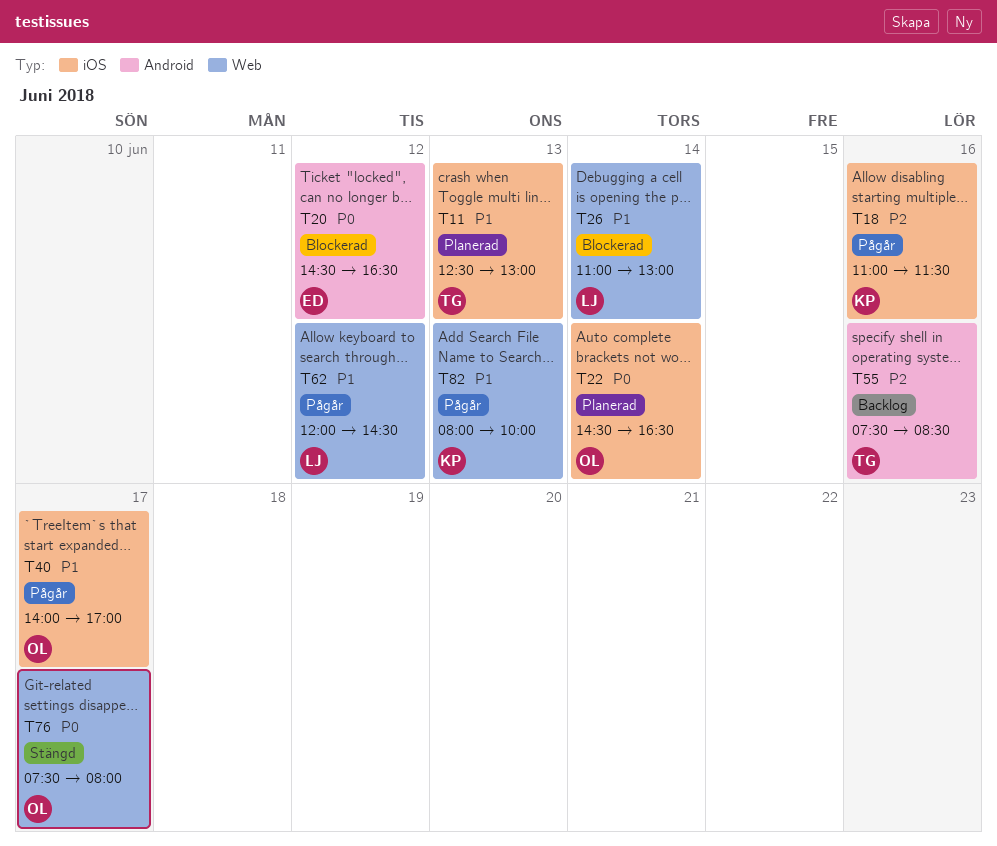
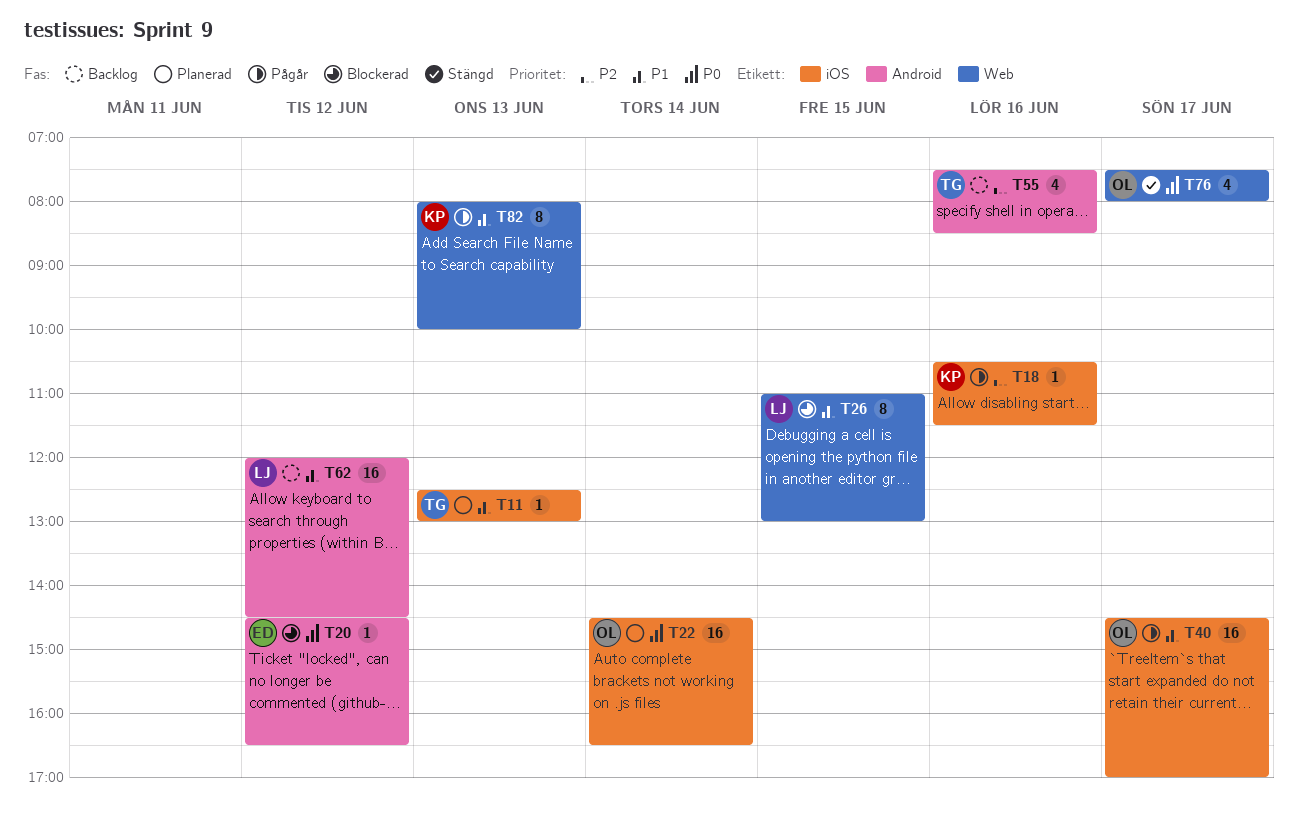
T18, begins: 11:00 -> 10:30
T26, day: Jun 14 -> Jun 15
T40, begins: 14:00 -> 14:30
T62, status: Pågår -> Backlog
T62, label: Web -> Android

